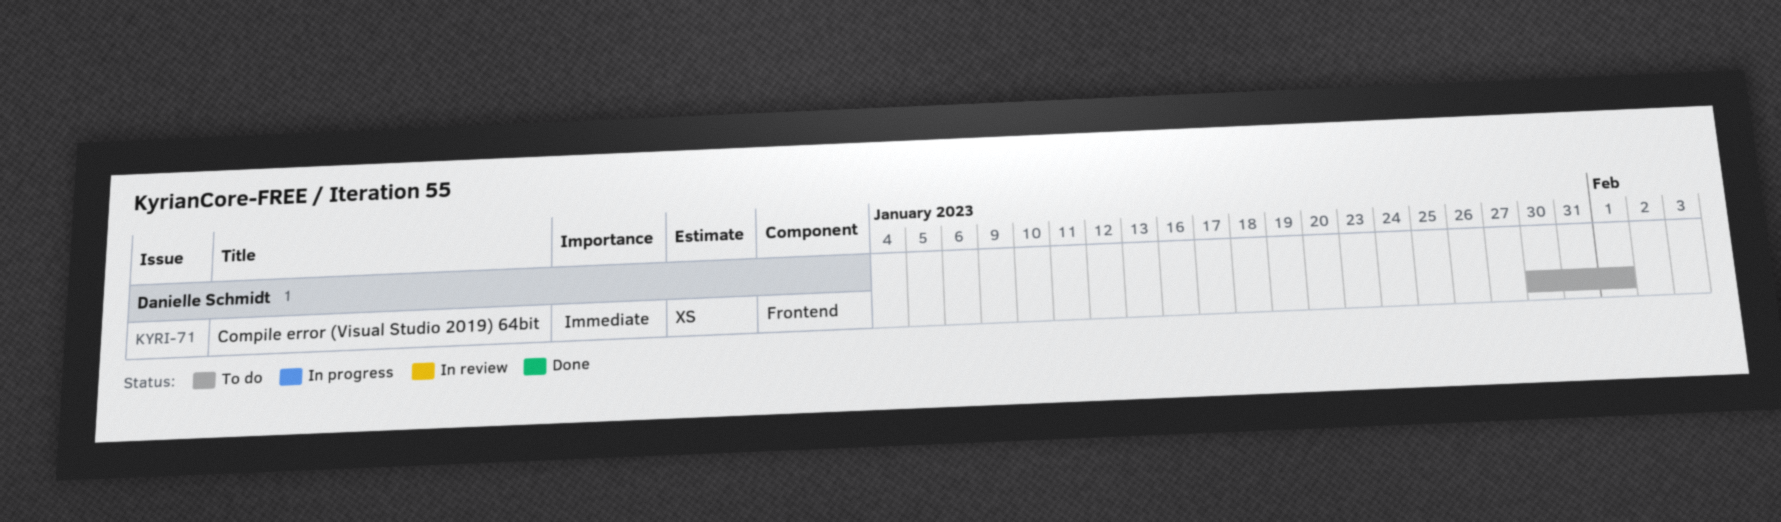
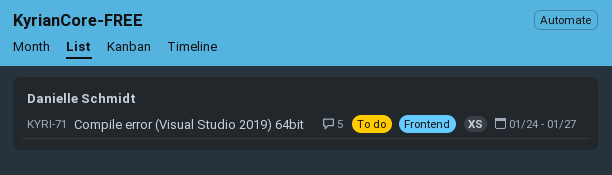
KYRI-71, start: Jan 30 -> Jan 24
KYRI-71, due: Feb 1 -> Jan 27

